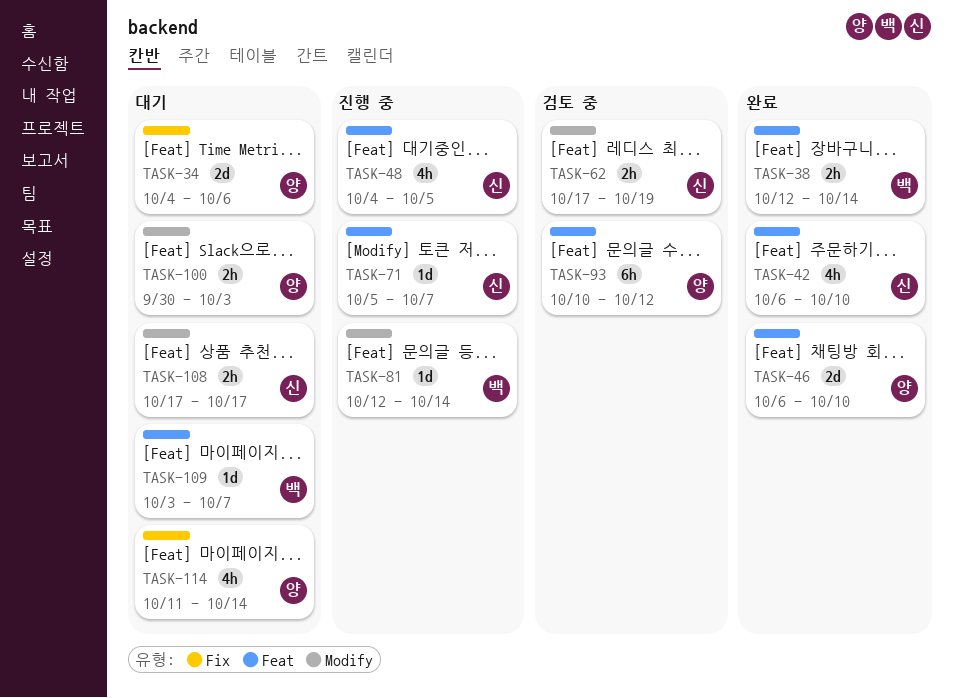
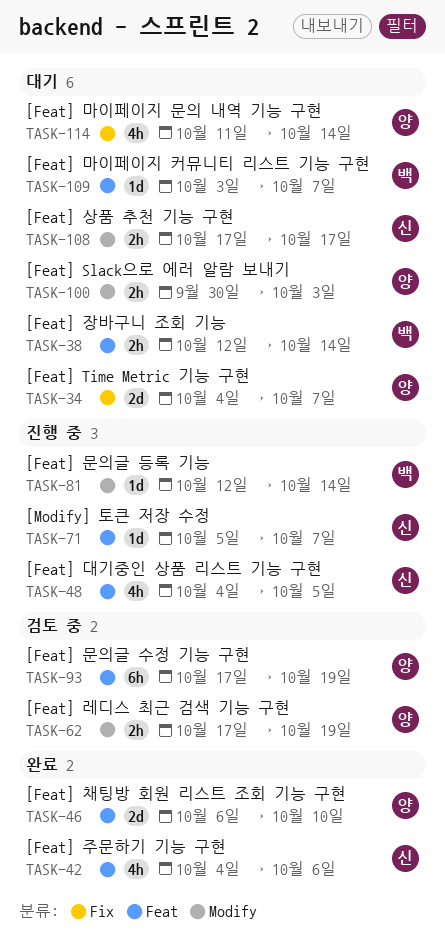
TASK-34, due: Oct 6 -> Oct 7
TASK-38, status: 완료 -> 대기
TASK-42, start: Oct 6 -> Oct 4
TASK-42, due: Oct 10 -> Oct 6
TASK-62, owner: 신 -> 양
TASK-93, start: Oct 10 -> Oct 17
TASK-93, due: Oct 12 -> Oct 19

